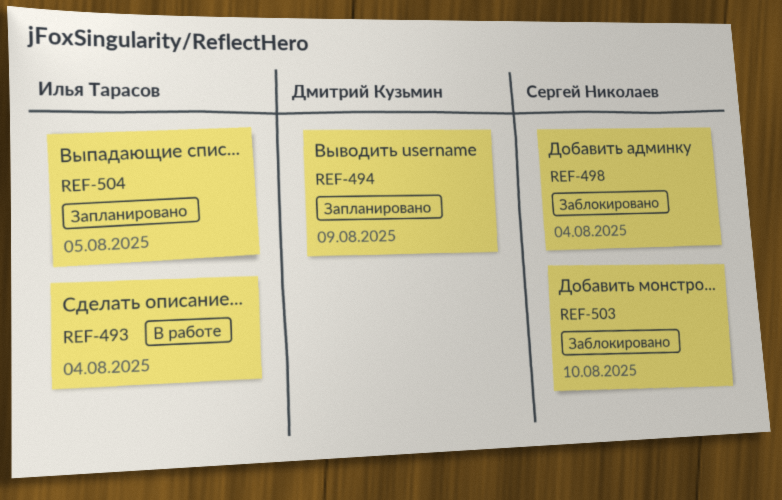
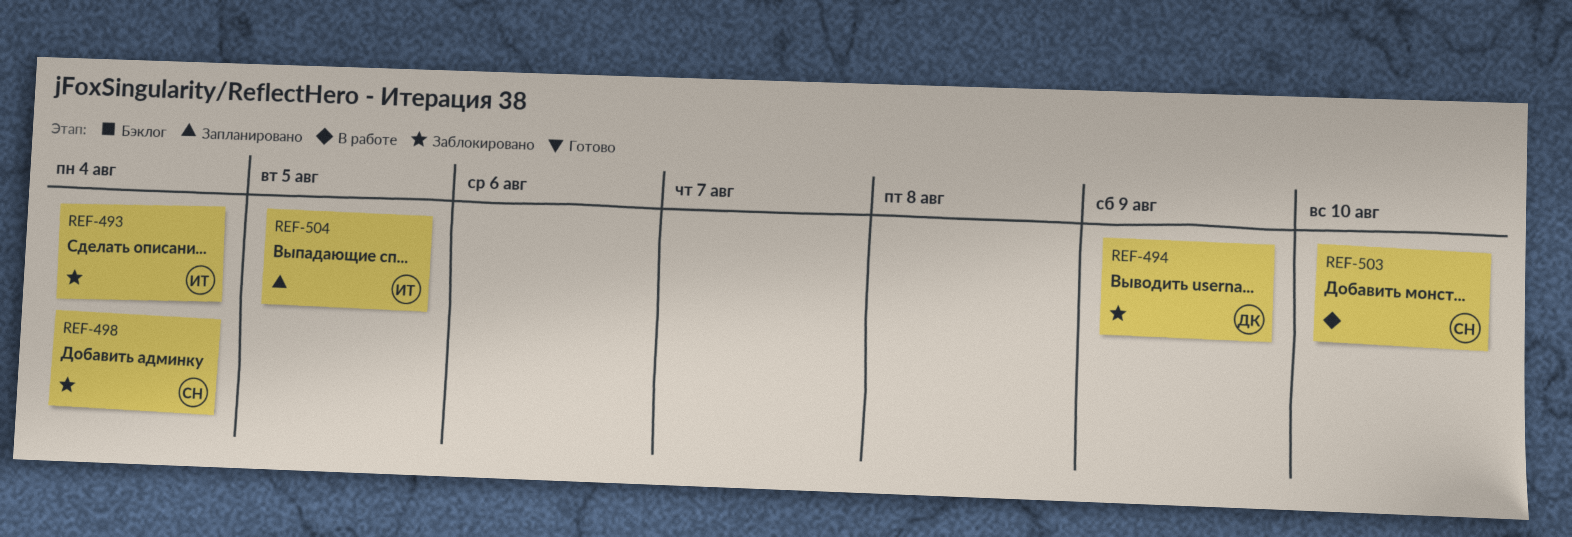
REF-493, status: В работе -> Заблокировано
REF-494, status: Запланировано -> Заблокировано
REF-503, status: Заблокировано -> В работе

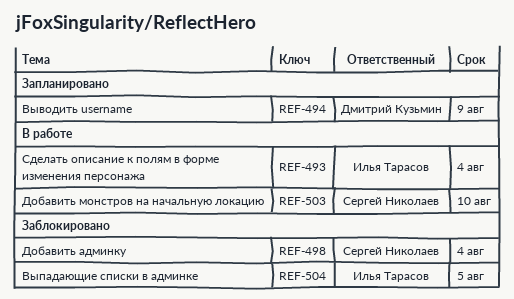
REF-493, status: Заблокировано -> В работе
REF-494, status: Заблокировано -> Запланировано
REF-504, status: Запланировано -> Заблокировано

